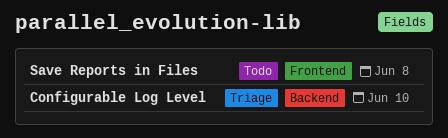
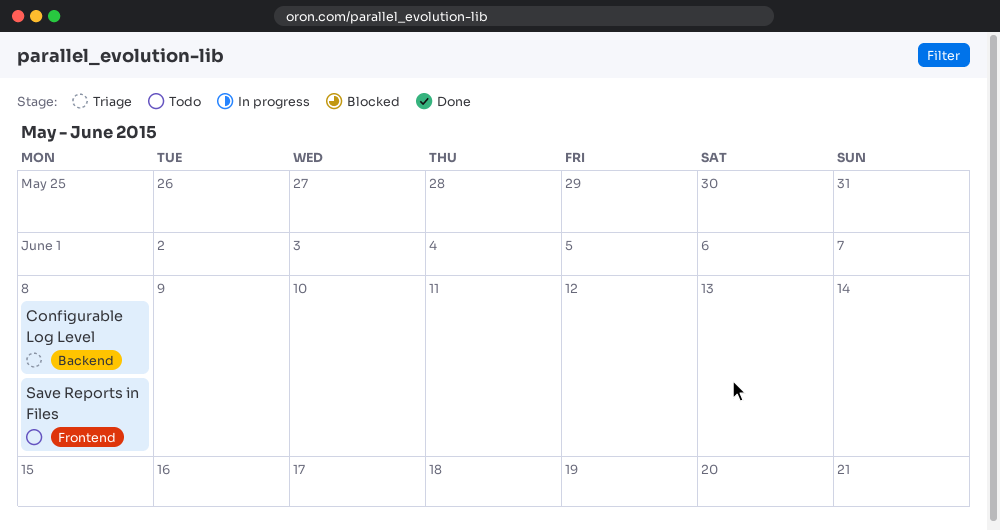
Configurable Log Level, due: Jun 10 -> Jun 8

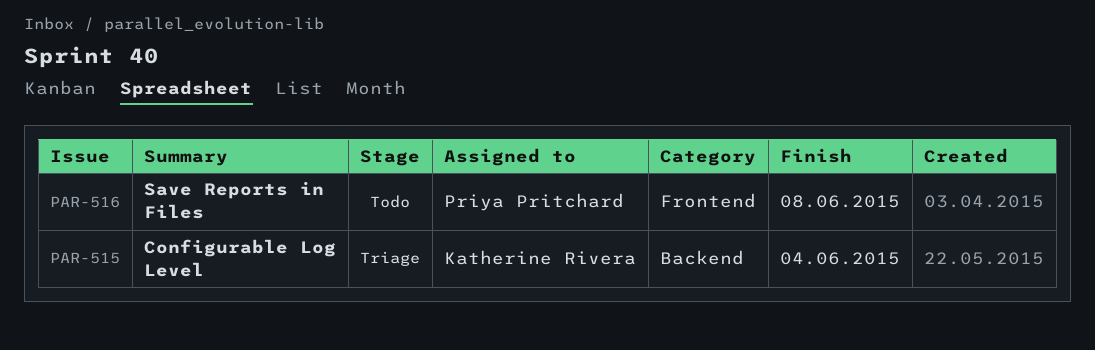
Configurable Log Level, due: Jun 8 -> Jun 4

